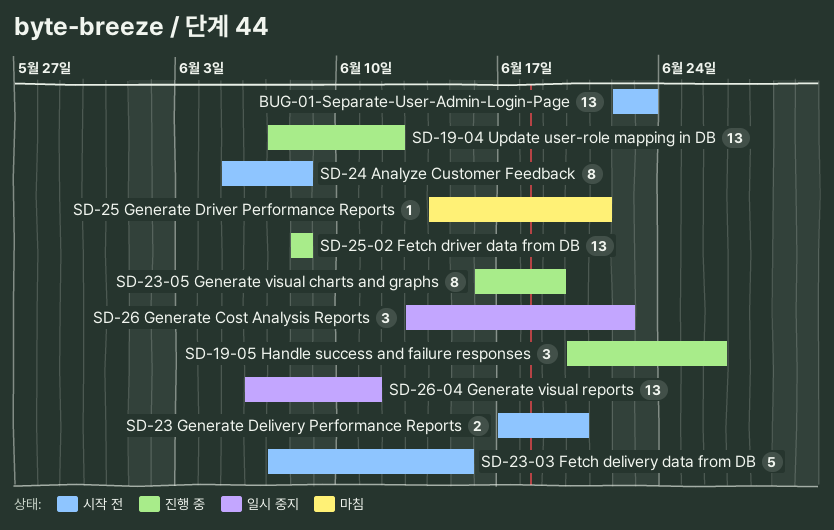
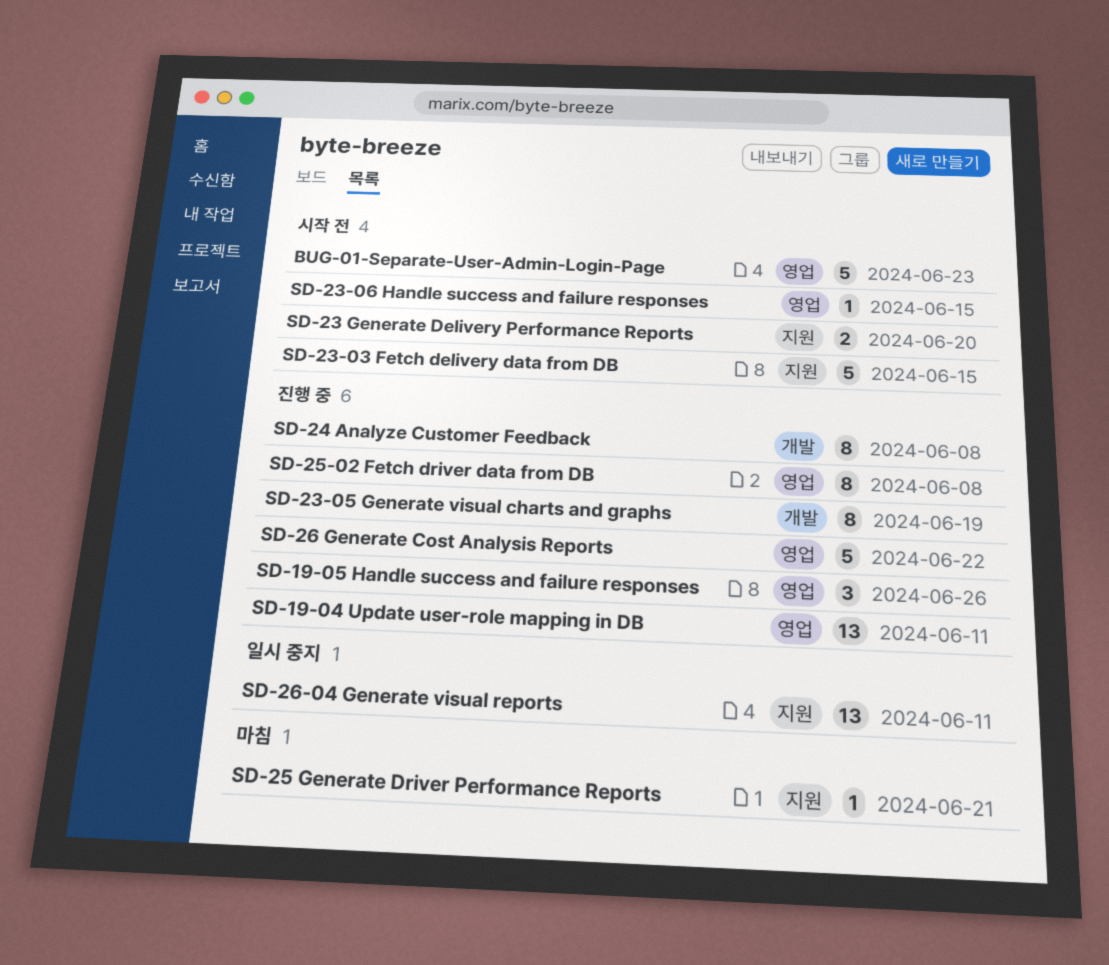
BUG-01-Separate-User-Admin-Login-Page, estimate: 13 -> 5
SD-19-04 Update user-role mapping in DB, due: Jun 12 -> Jun 11
SD-23-06 Handle success and failure responses: none -> present
SD-24 Analyze Customer Feedback, status: 시작 전 -> 진행 중
SD-25-02 Fetch driver data from DB, estimate: 13 -> 8
SD-26 Generate Cost Analysis Reports, status: 일시 중지 -> 진행 중
SD-26 Generate Cost Analysis Reports, estimate: 3 -> 5

